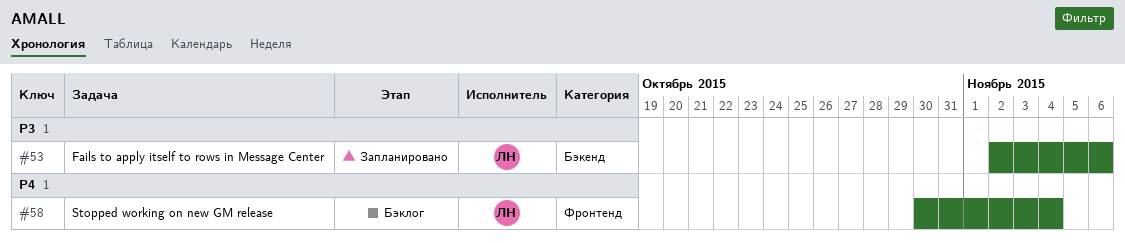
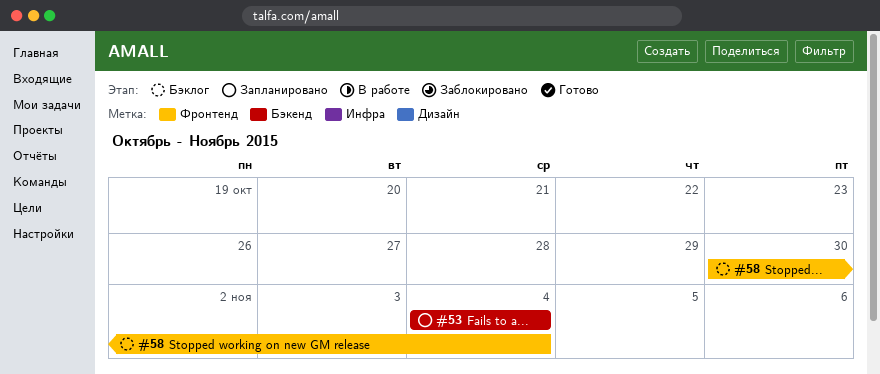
#53, start: Nov 2 -> Nov 4
#53, due: Nov 6 -> Nov 4

